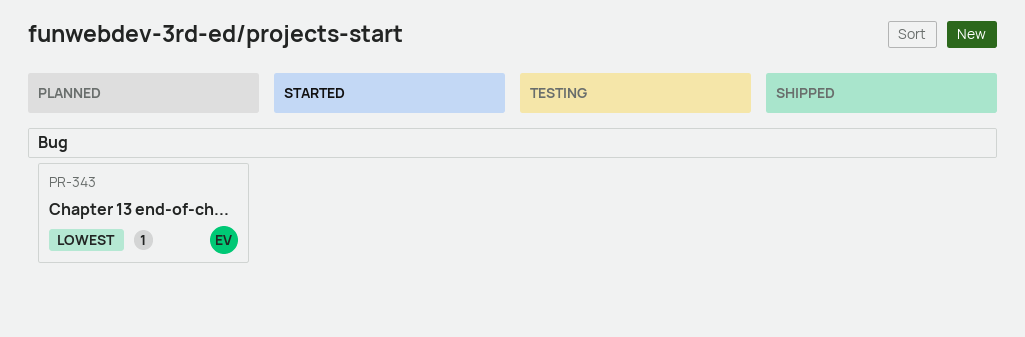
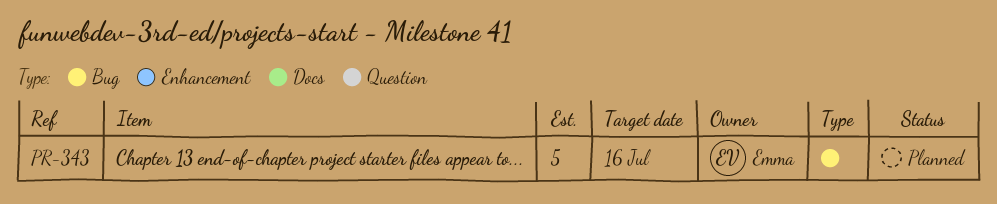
PR-343, estimate: 1 -> 5

